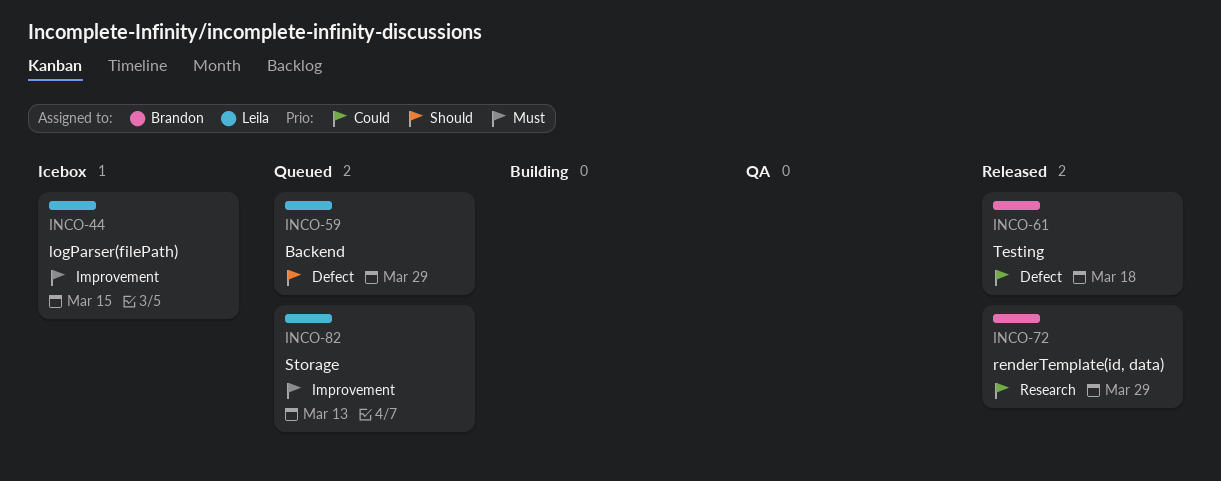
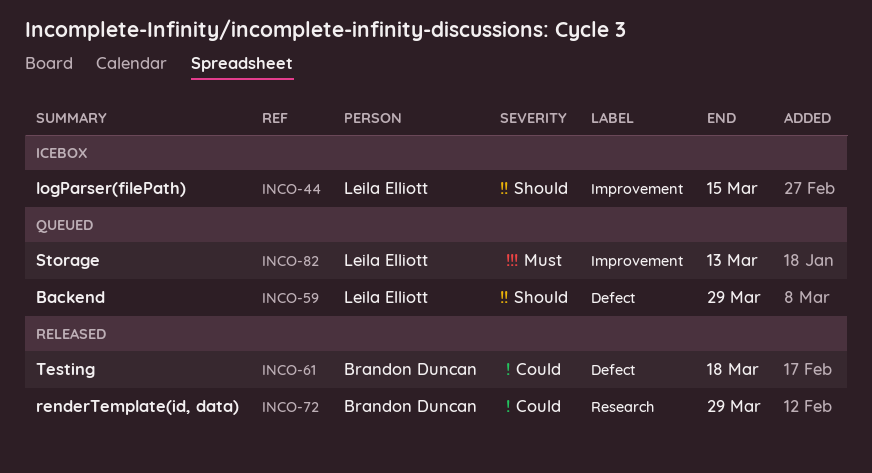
INCO-44, priority: Must -> Should

